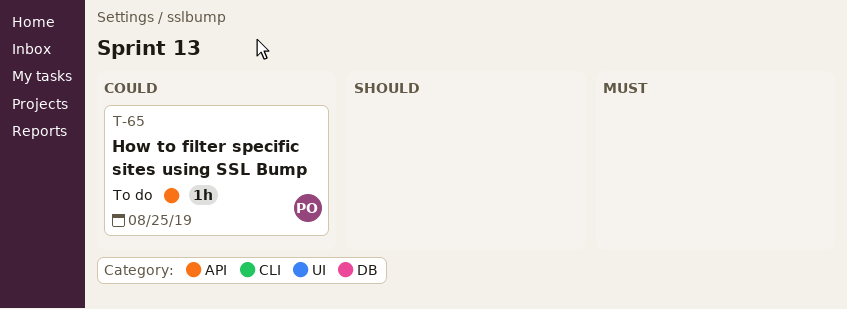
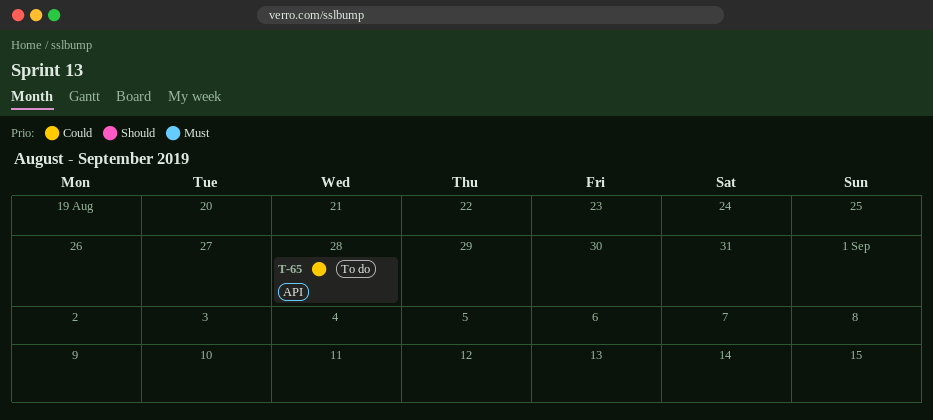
T-65, due: Aug 25 -> Aug 28

